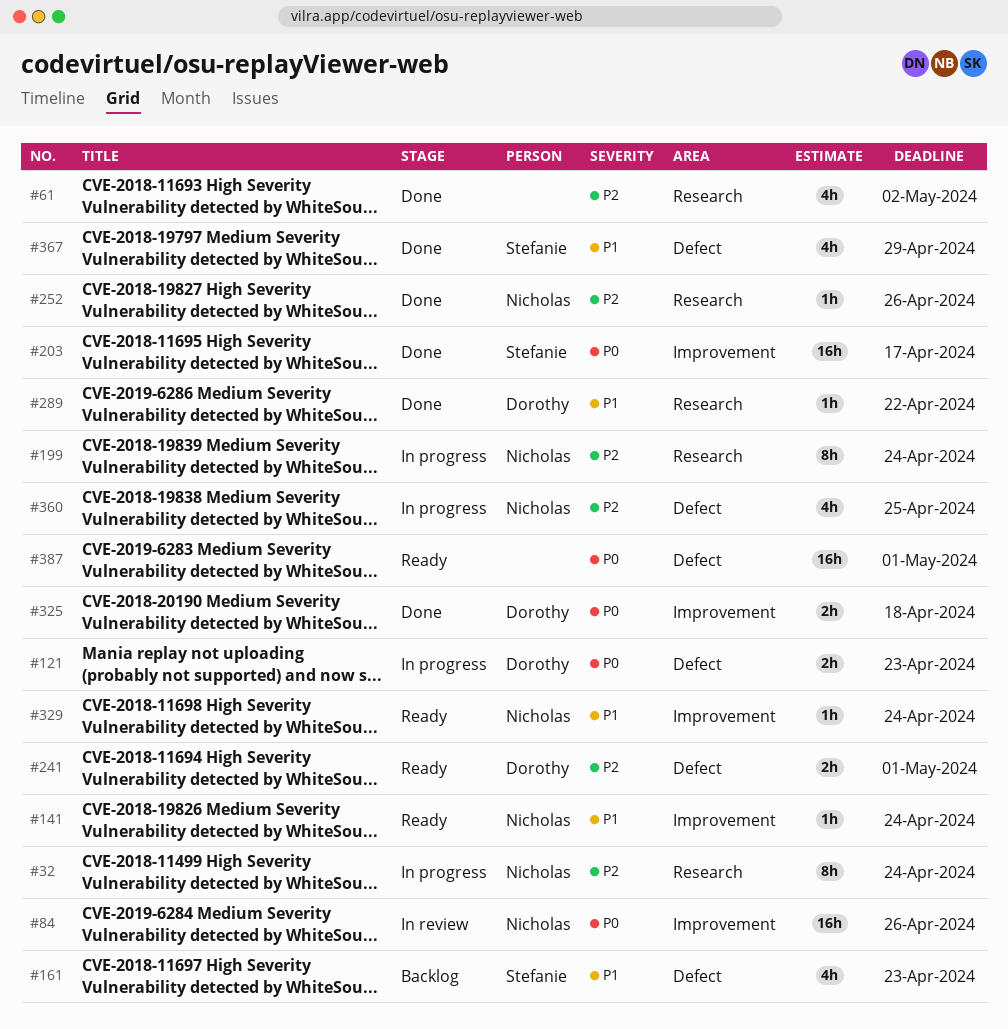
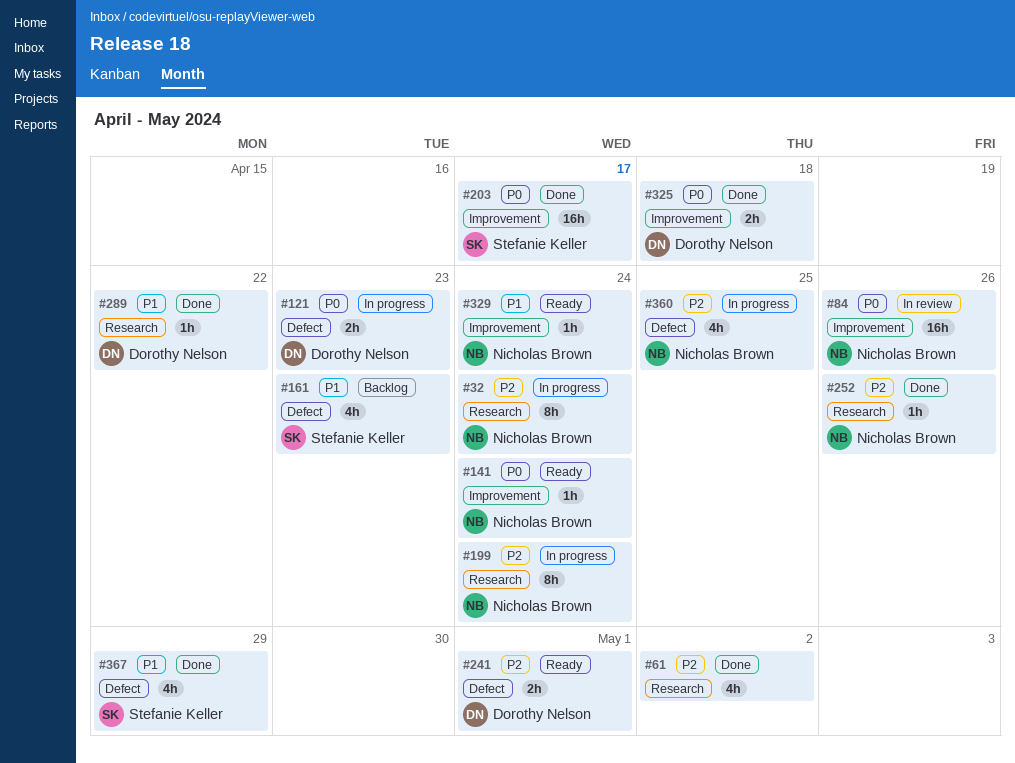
#141, priority: P1 -> P0
#387: present -> none

